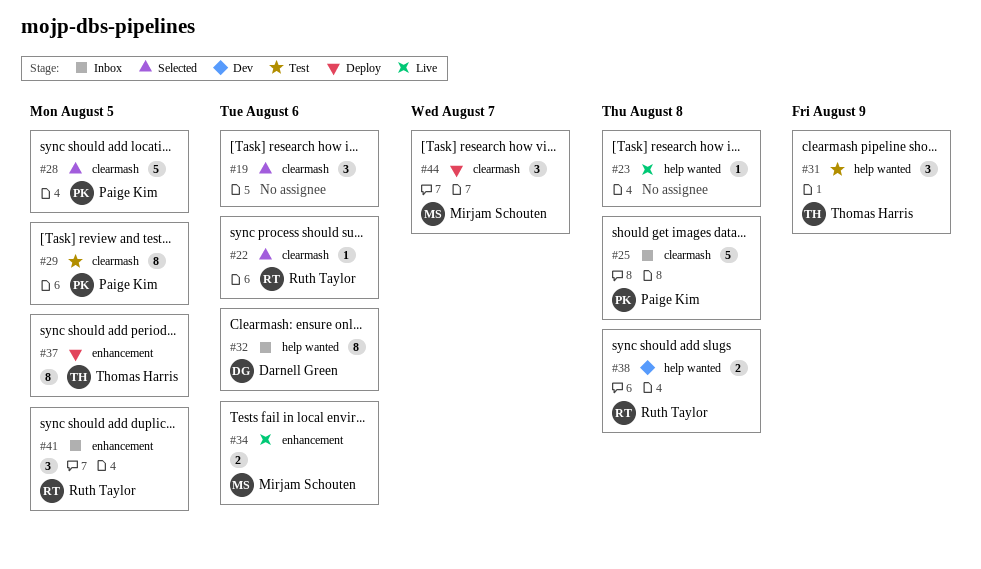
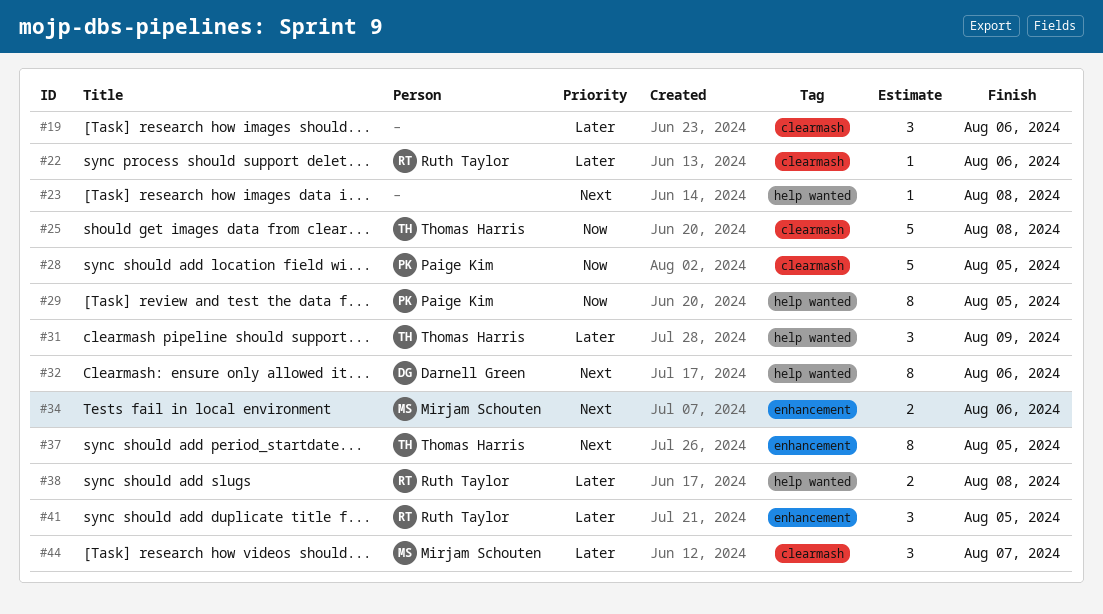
#25, owner: Paige Kim -> Thomas Harris
#29, label: clearmash -> help wanted

